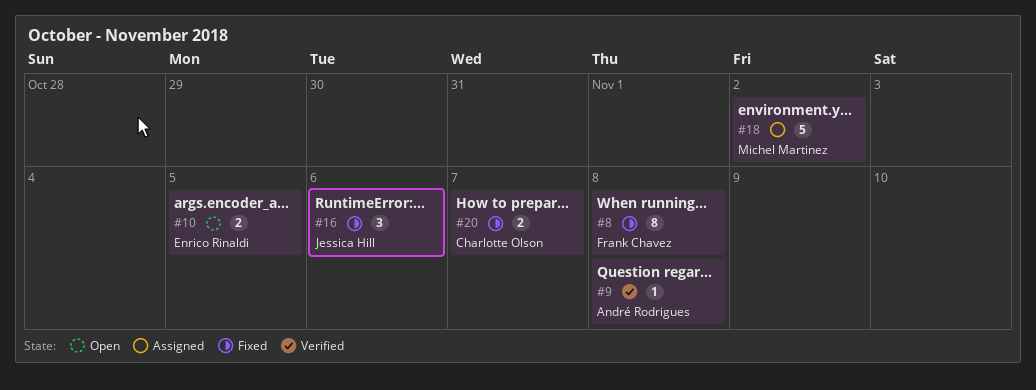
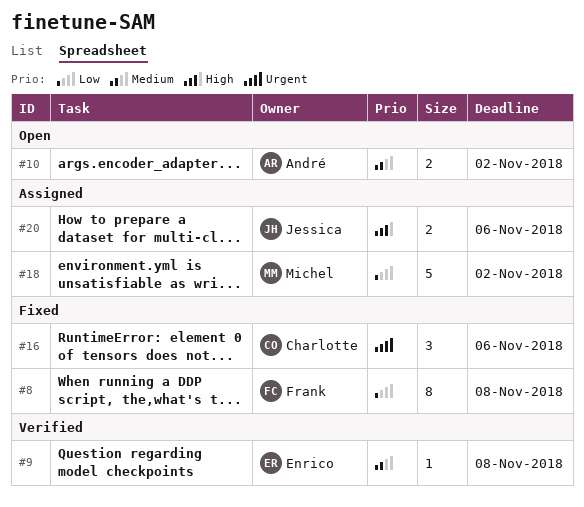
#9, owner: André Rodrigues -> Enrico Rinaldi
#10, owner: Enrico Rinaldi -> André Rodrigues
#10, due: Nov 5 -> Nov 2
#16, owner: Jessica Hill -> Charlotte Olson
#20, status: Fixed -> Assigned
#20, owner: Charlotte Olson -> Jessica Hill
#20, due: Nov 7 -> Nov 6

